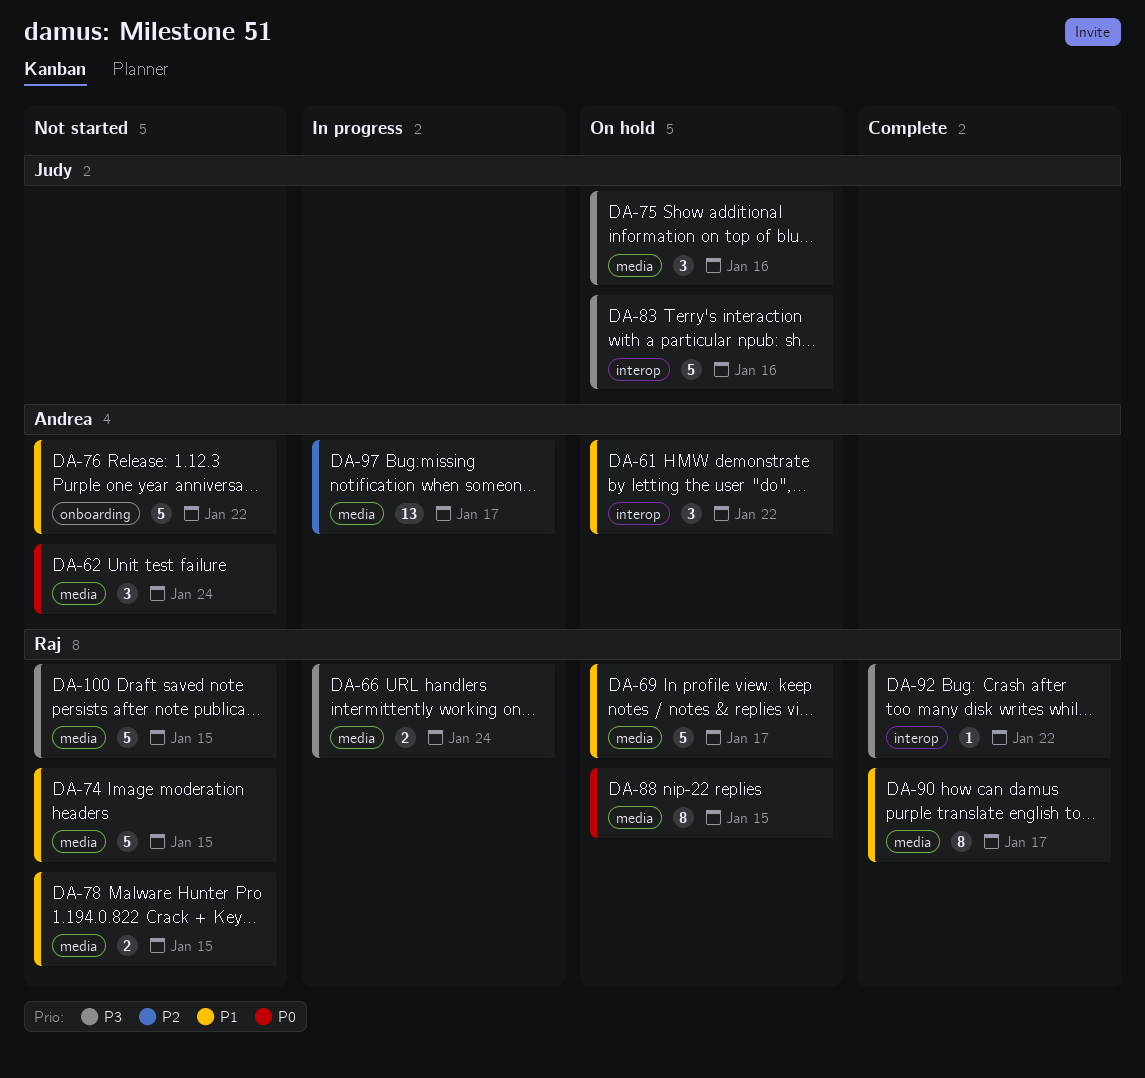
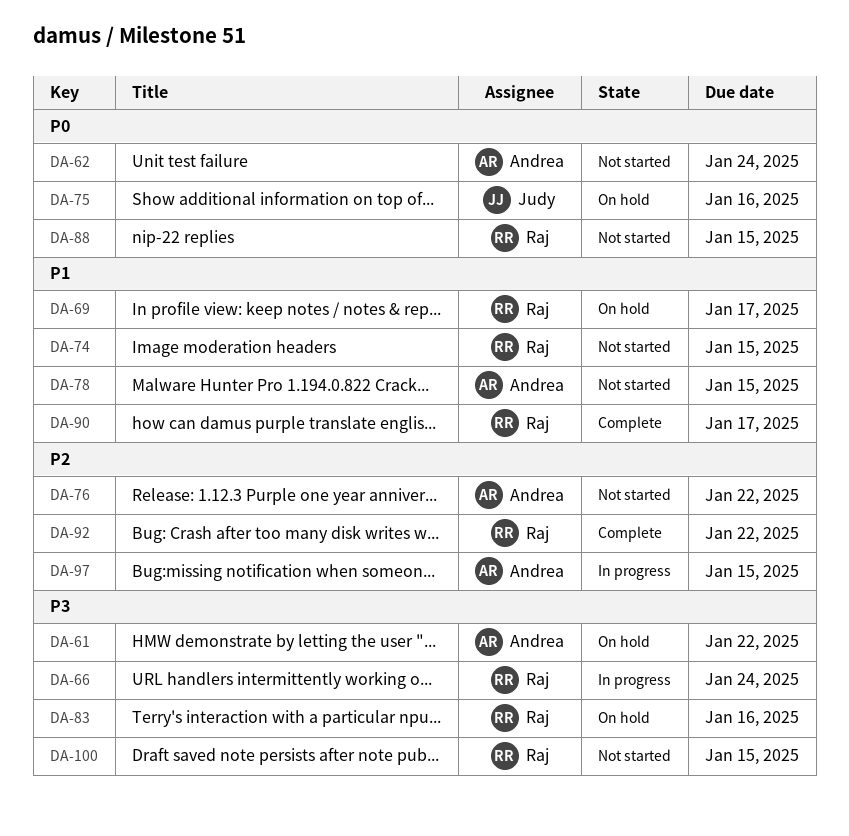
DA-61, priority: P1 -> P3
DA-75, priority: P3 -> P0
DA-76, priority: P1 -> P2
DA-78, owner: Raj -> Andrea
DA-83, owner: Judy -> Raj
DA-88, status: On hold -> Not started
DA-92, priority: P3 -> P2
DA-97, due: Jan 17 -> Jan 15

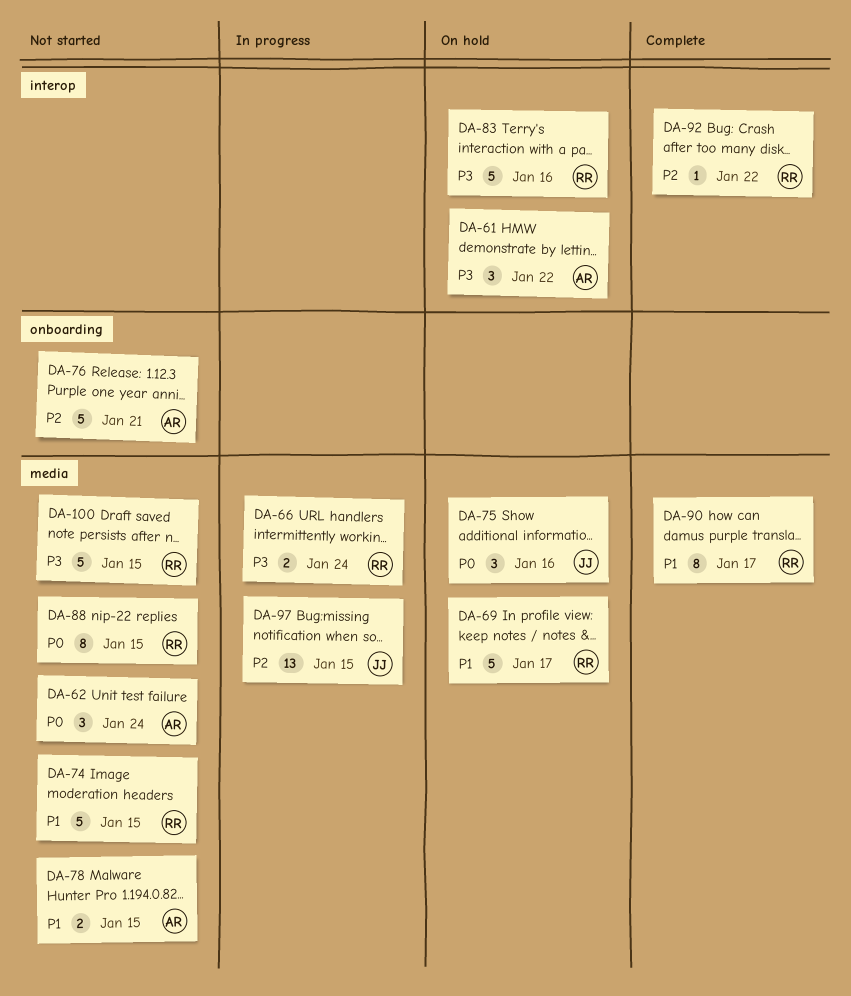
DA-76, due: Jan 22 -> Jan 21
DA-97, owner: Andrea -> Judy

